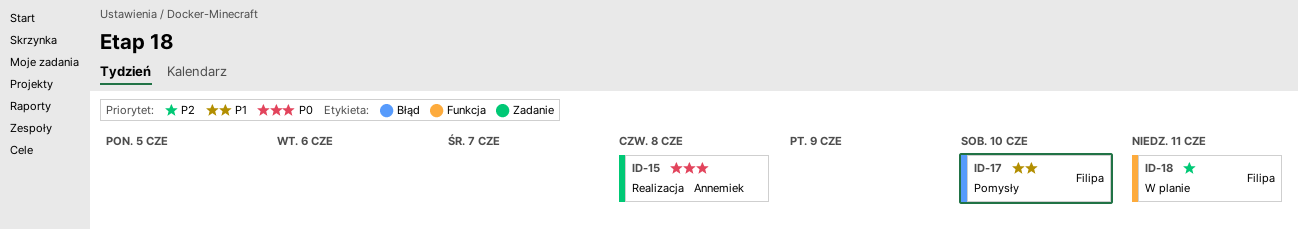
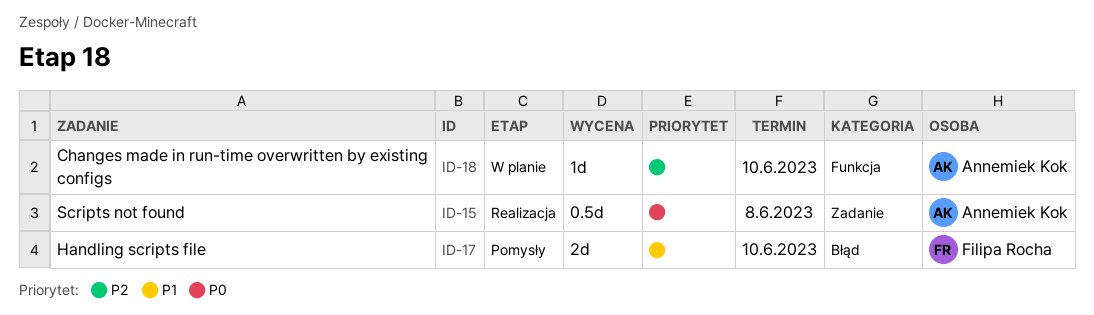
ID-18, owner: Filipa Rocha -> Annemiek Kok
ID-18, due: Jun 11 -> Jun 10

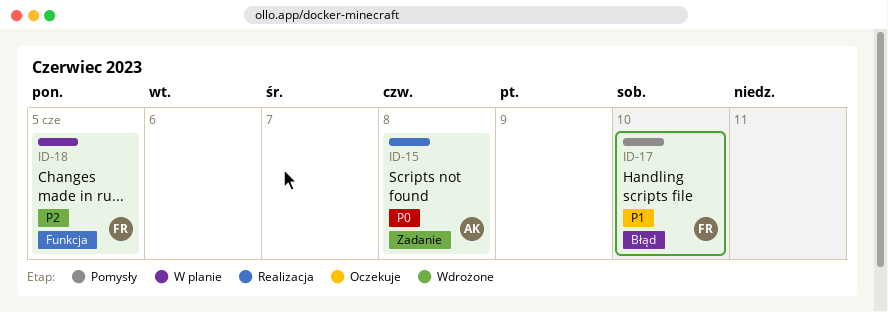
ID-18, owner: Annemiek Kok -> Filipa Rocha
ID-18, due: Jun 10 -> Jun 5

